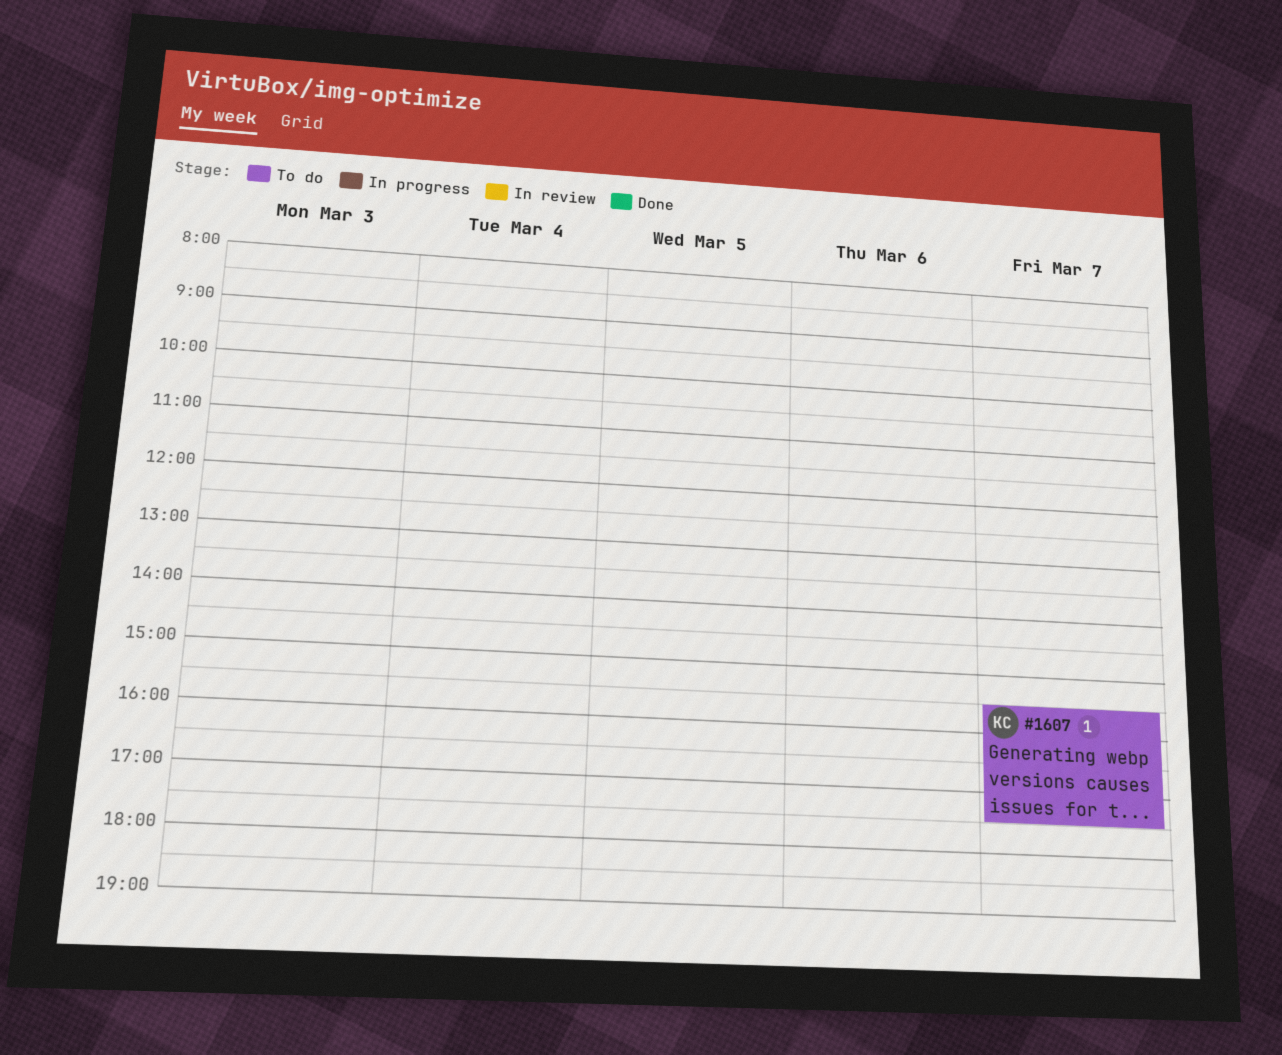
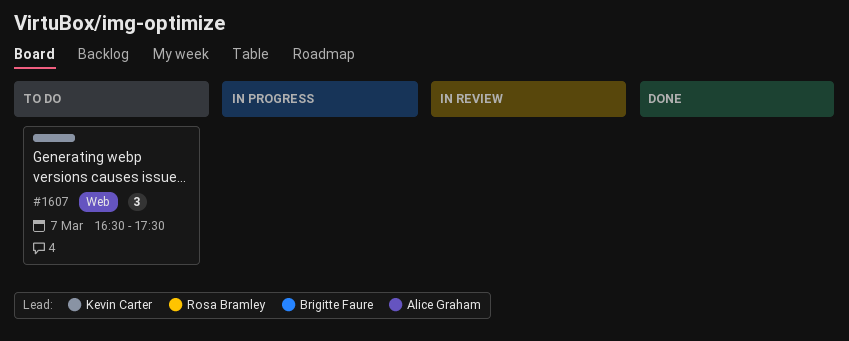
#1607, estimate: 1 -> 3
#1607, begins: 15:30 -> 16:30

